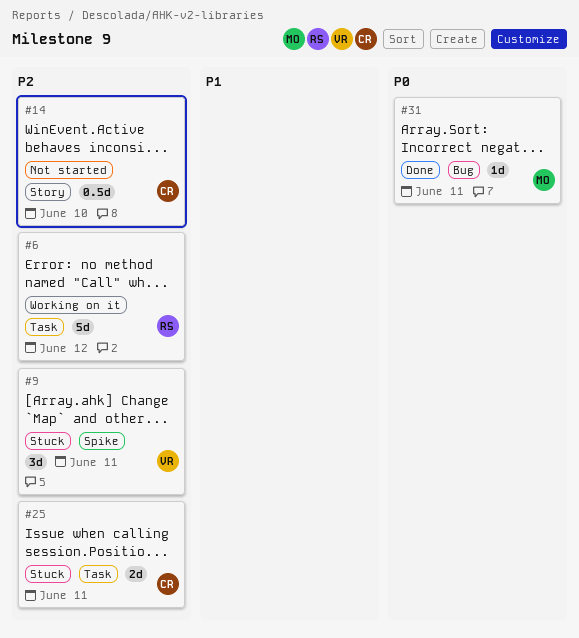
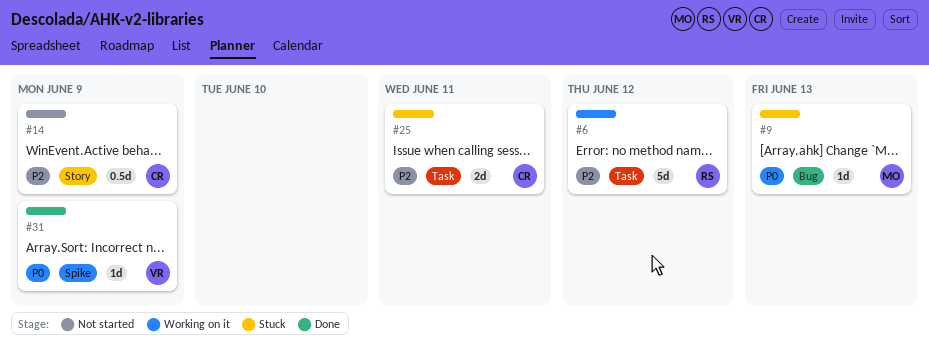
#9, owner: VR -> MO
#9, priority: P2 -> P0
#9, label: Spike -> Bug
#9, estimate: 3d -> 1d
#9, due: Jun 11 -> Jun 13
#14, due: Jun 10 -> Jun 9
#31, owner: MO -> VR
#31, label: Bug -> Spike
#31, due: Jun 11 -> Jun 9

